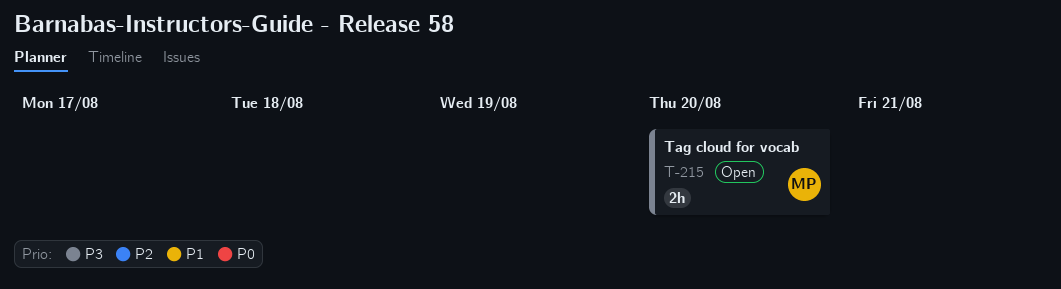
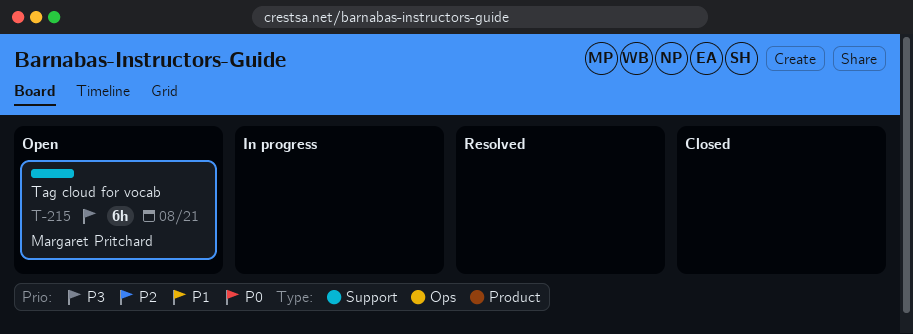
T-215, estimate: 2h -> 6h
T-215, due: Aug 20 -> Aug 21

